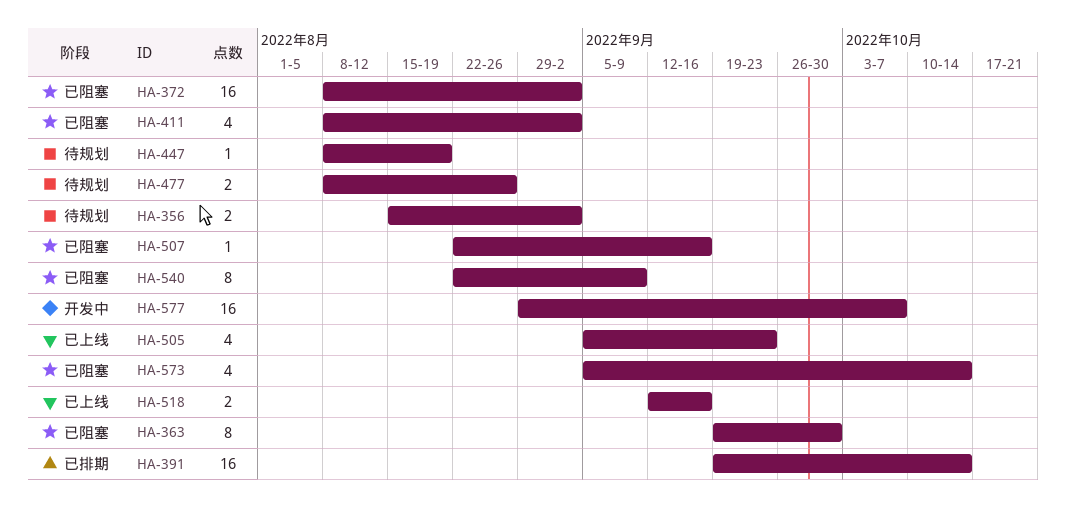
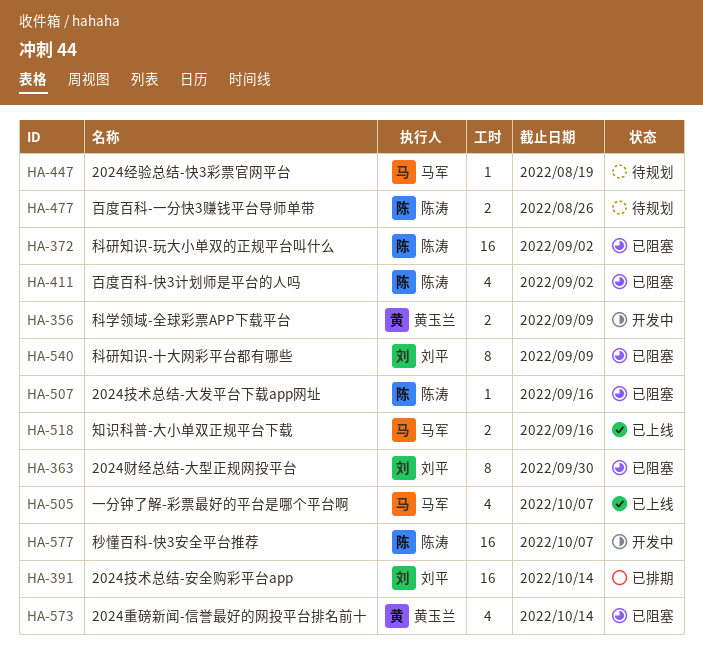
HA-356, status: 待规划 -> 开发中
HA-356, due: Sep 2 -> Sep 9
HA-505, due: Sep 23 -> Oct 7

